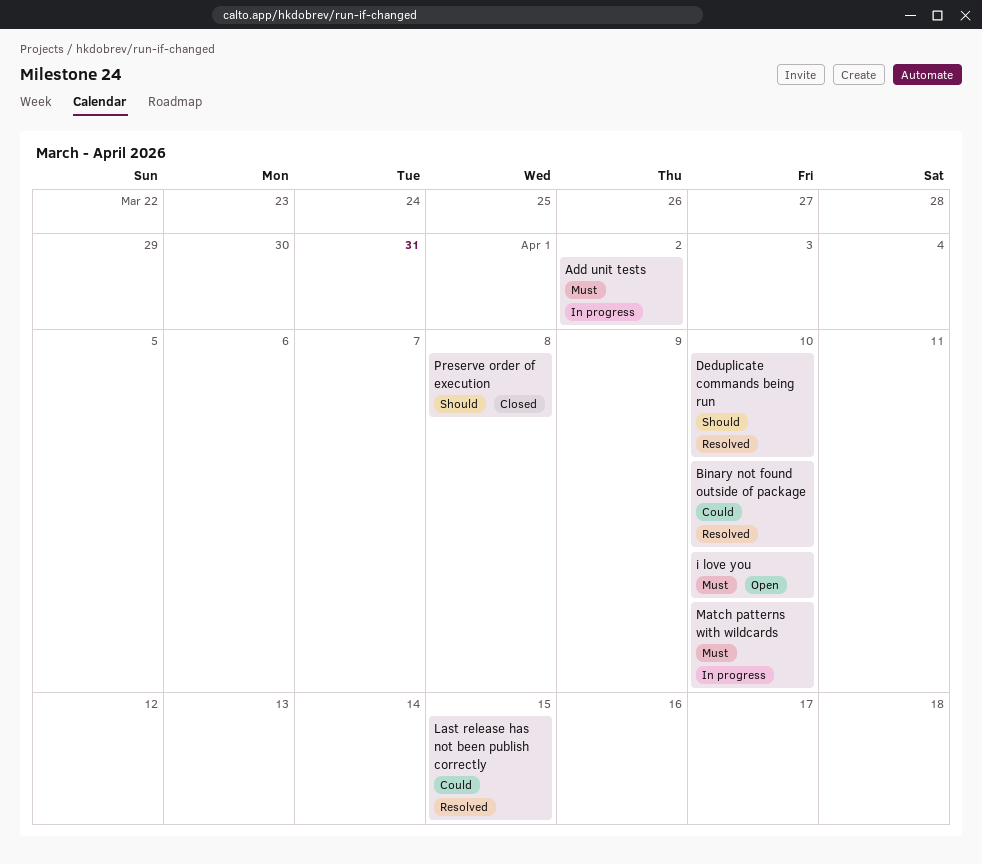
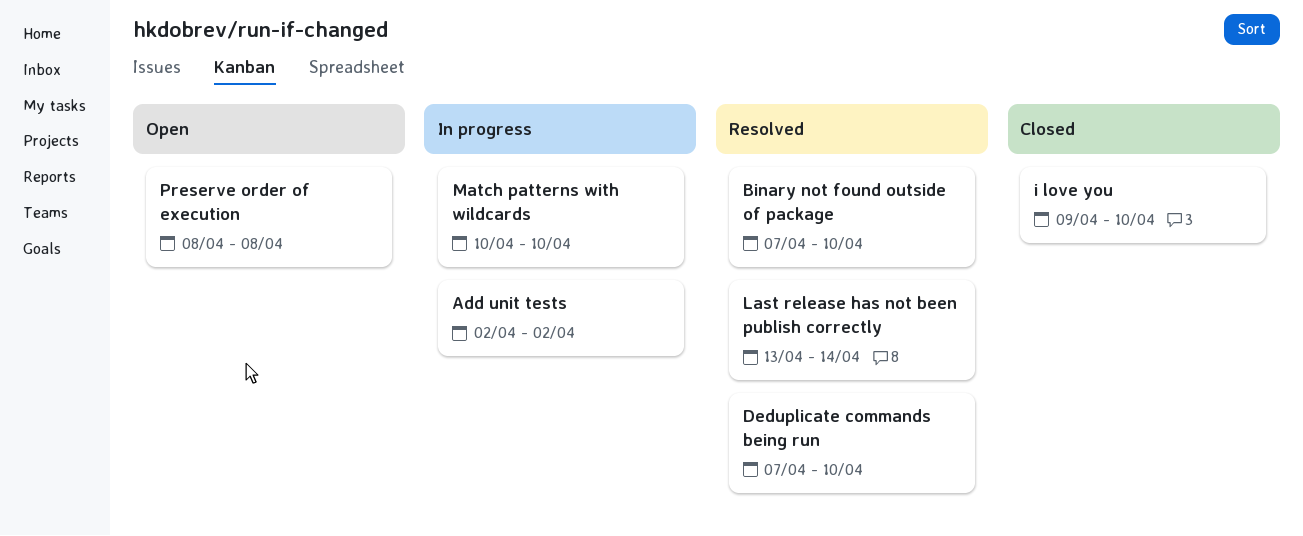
i love you, status: Open -> Closed
Last release has not been publish correctly, due: Apr 15 -> Apr 14
Preserve order of execution, status: Closed -> Open

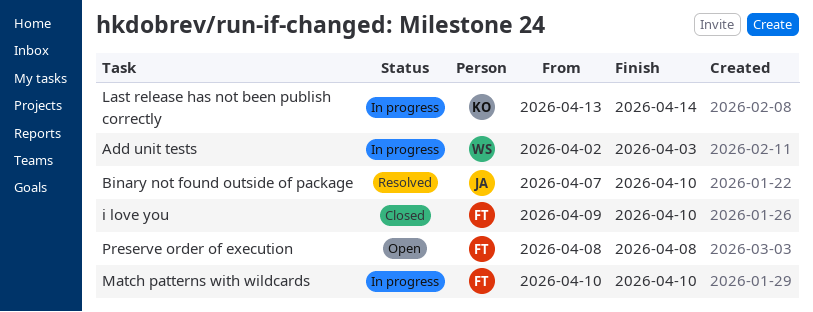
Add unit tests, due: Apr 2 -> Apr 3
Deduplicate commands being run: present -> none
Last release has not been publish correctly, status: Resolved -> In progress

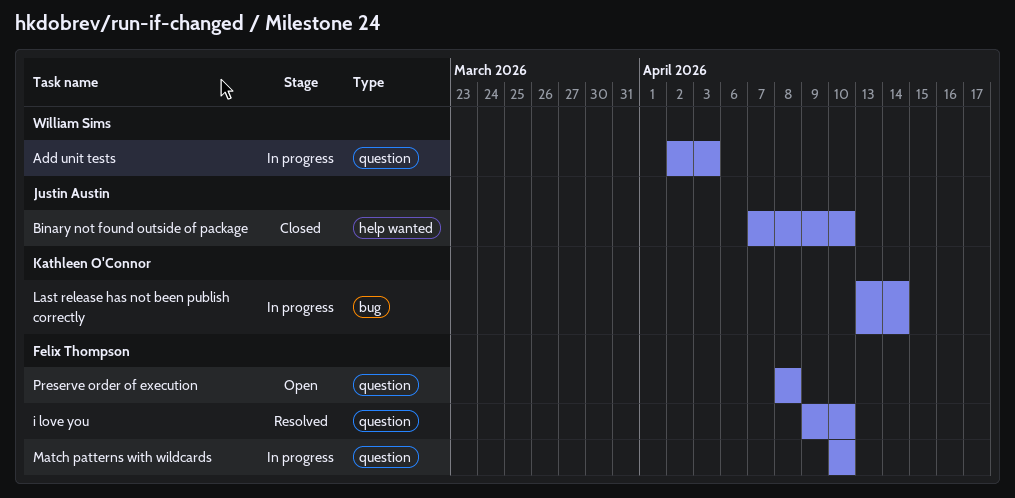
Binary not found outside of package, status: Resolved -> Closed
i love you, status: Closed -> Resolved

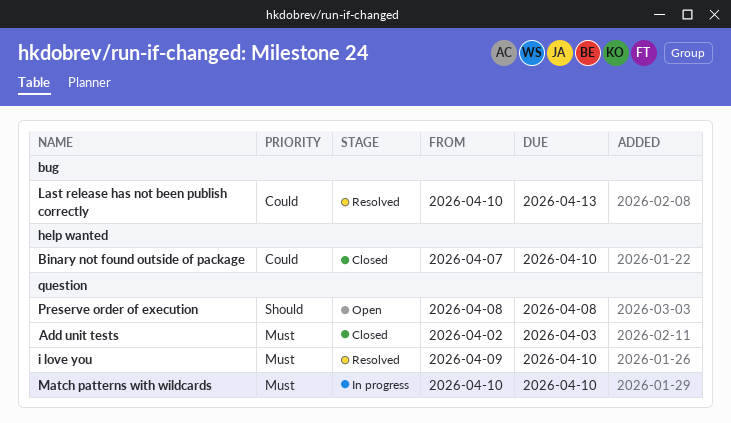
Add unit tests, status: In progress -> Closed
Last release has not been publish correctly, status: In progress -> Resolved
Last release has not been publish correctly, start: Apr 13 -> Apr 10
Last release has not been publish correctly, due: Apr 14 -> Apr 13

